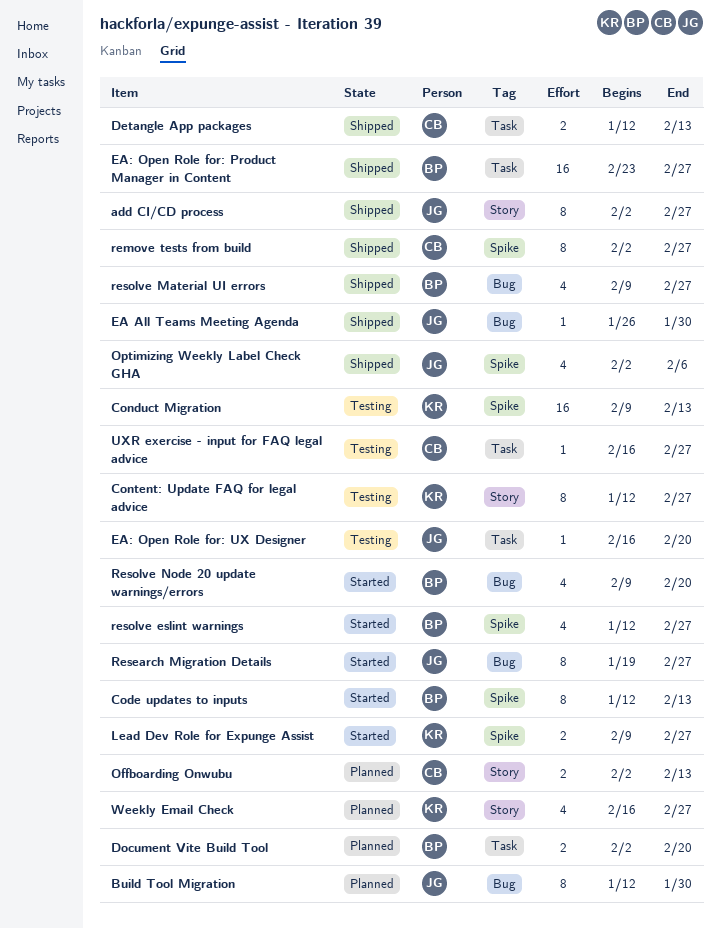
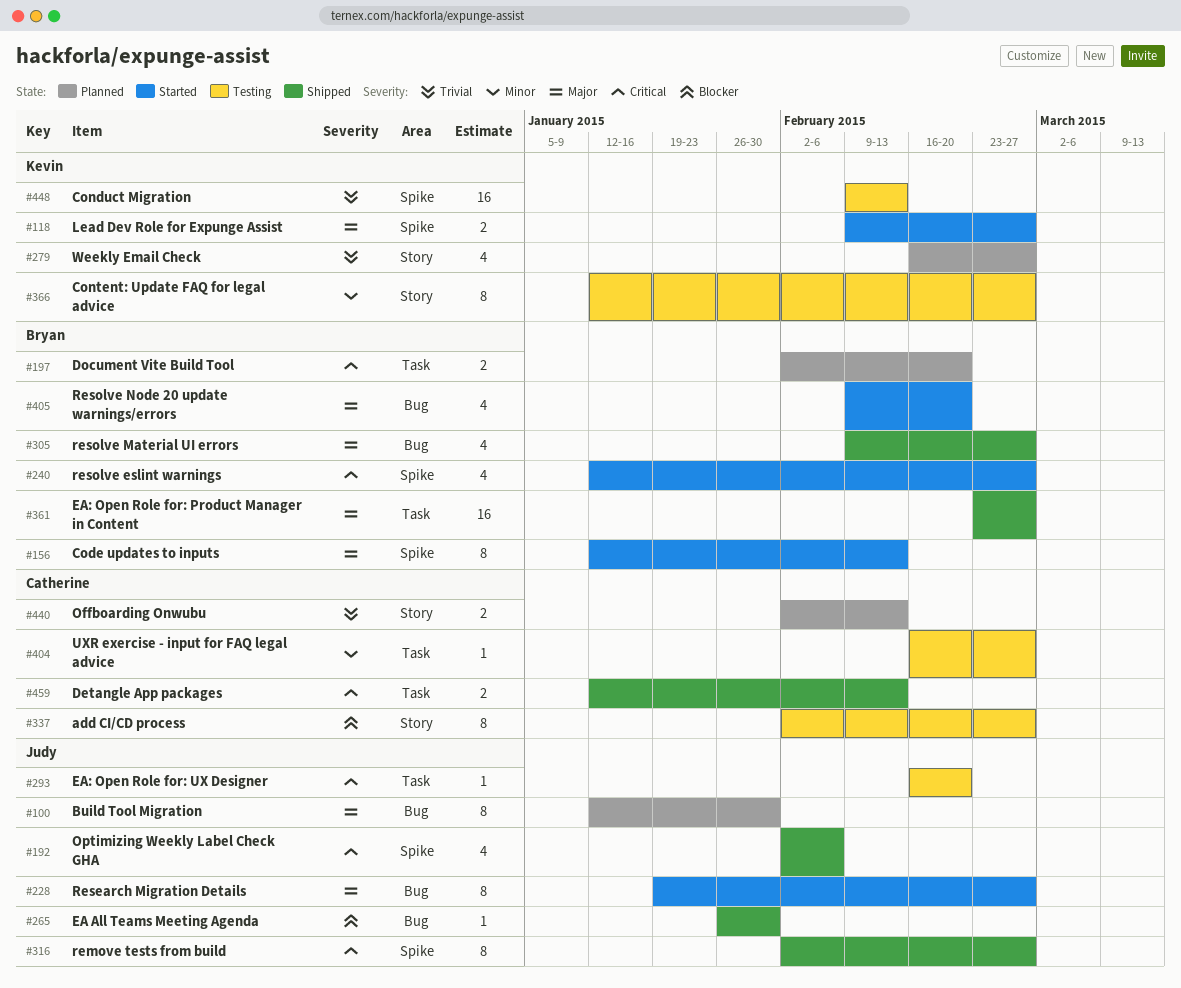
add CI/CD process, status: Shipped -> Testing
add CI/CD process, owner: Judy -> Catherine
remove tests from build, owner: Catherine -> Judy

